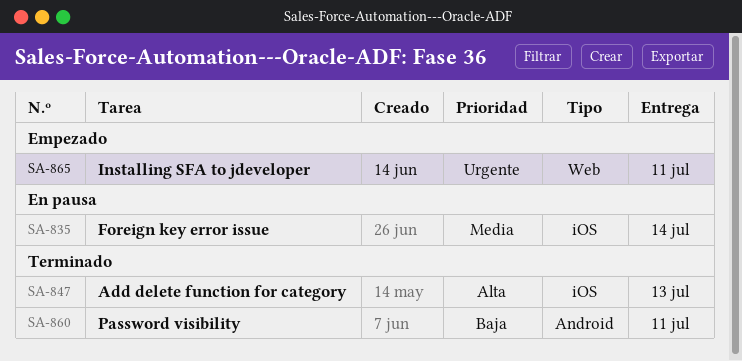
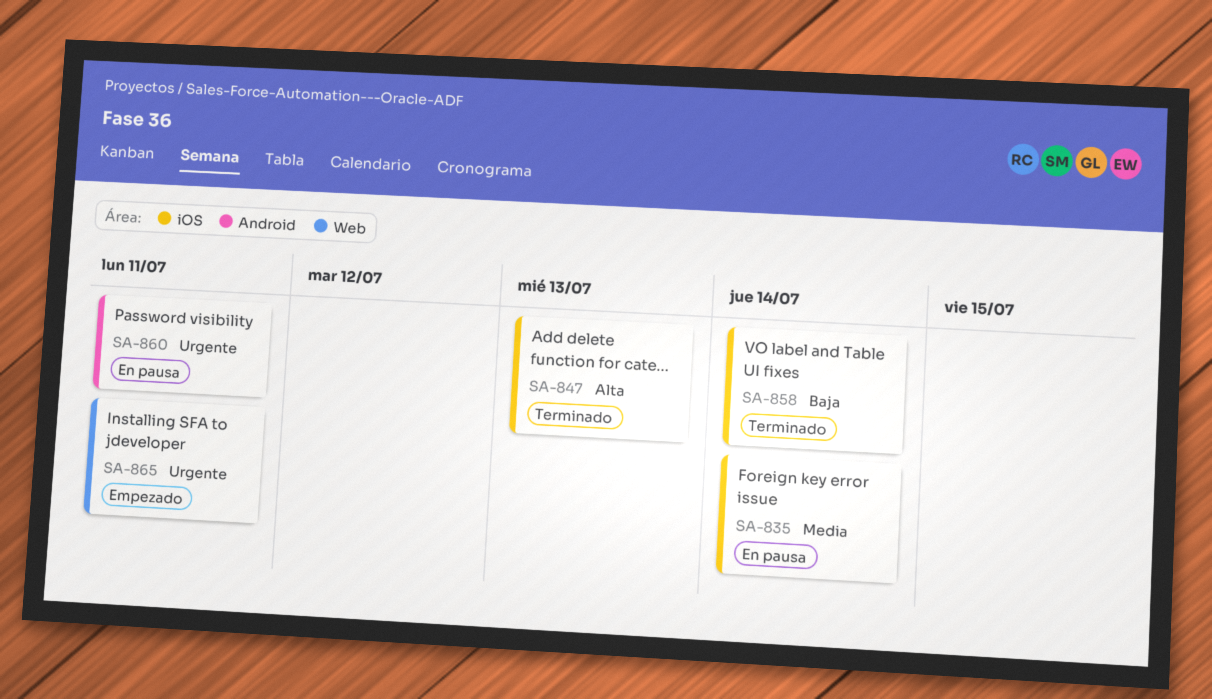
SA-858: none -> present
SA-860, status: Terminado -> En pausa
SA-860, priority: Baja -> Urgente

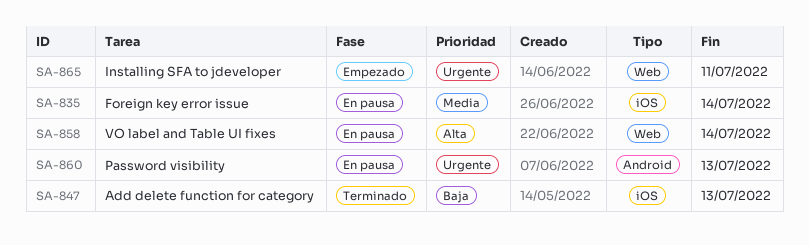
SA-847, priority: Alta -> Baja
SA-858, status: Terminado -> En pausa
SA-858, priority: Baja -> Alta
SA-858, label: iOS -> Web
SA-860, due: Jul 11 -> Jul 13

